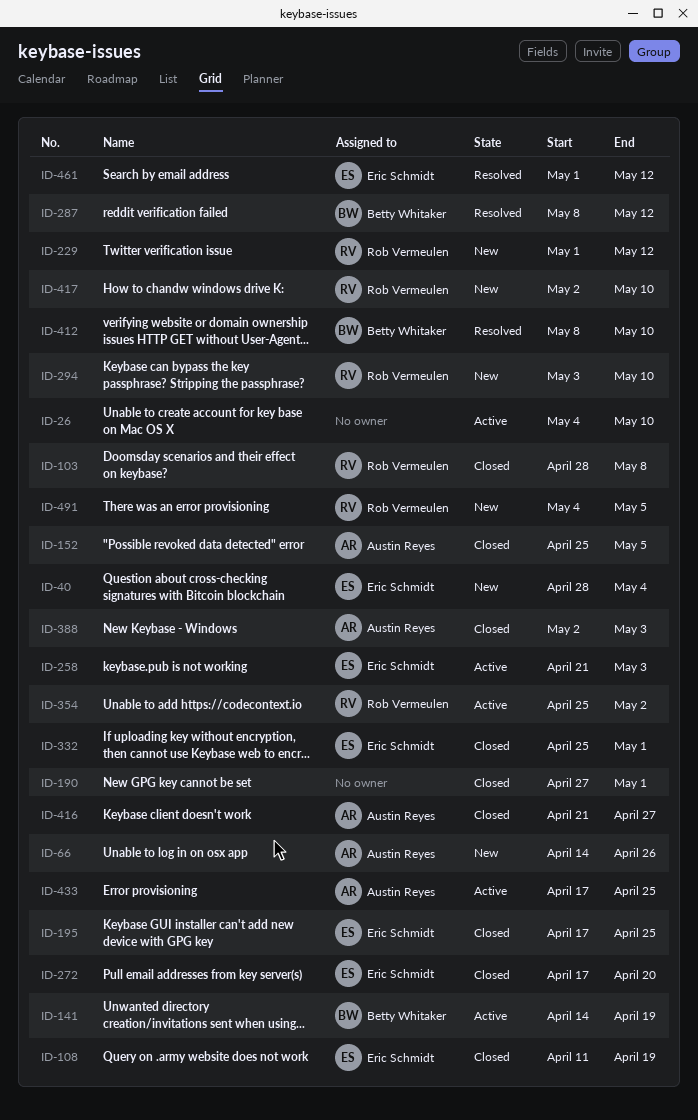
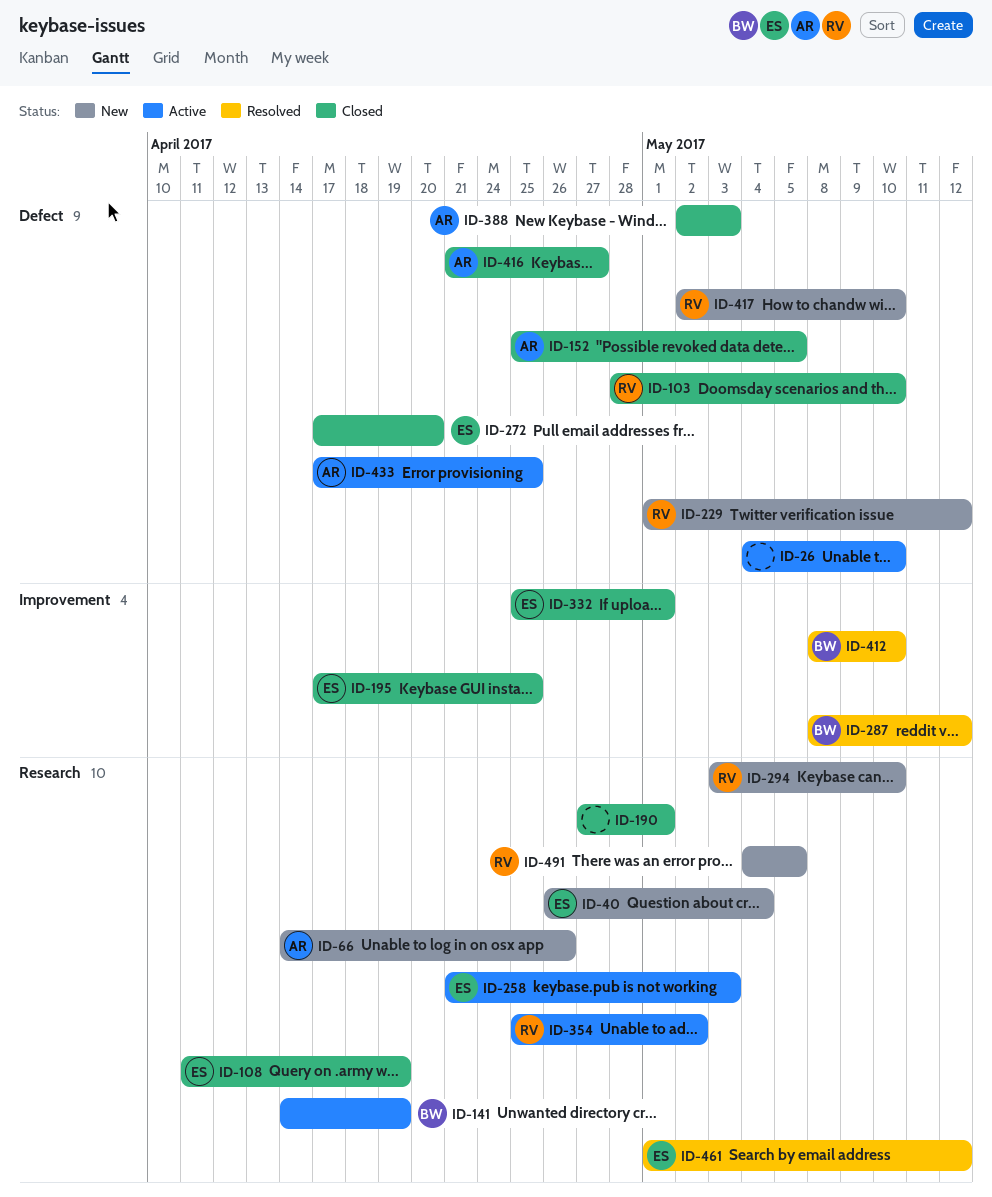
ID-40, start: Apr 28 -> Apr 26
ID-103, due: May 8 -> May 10

